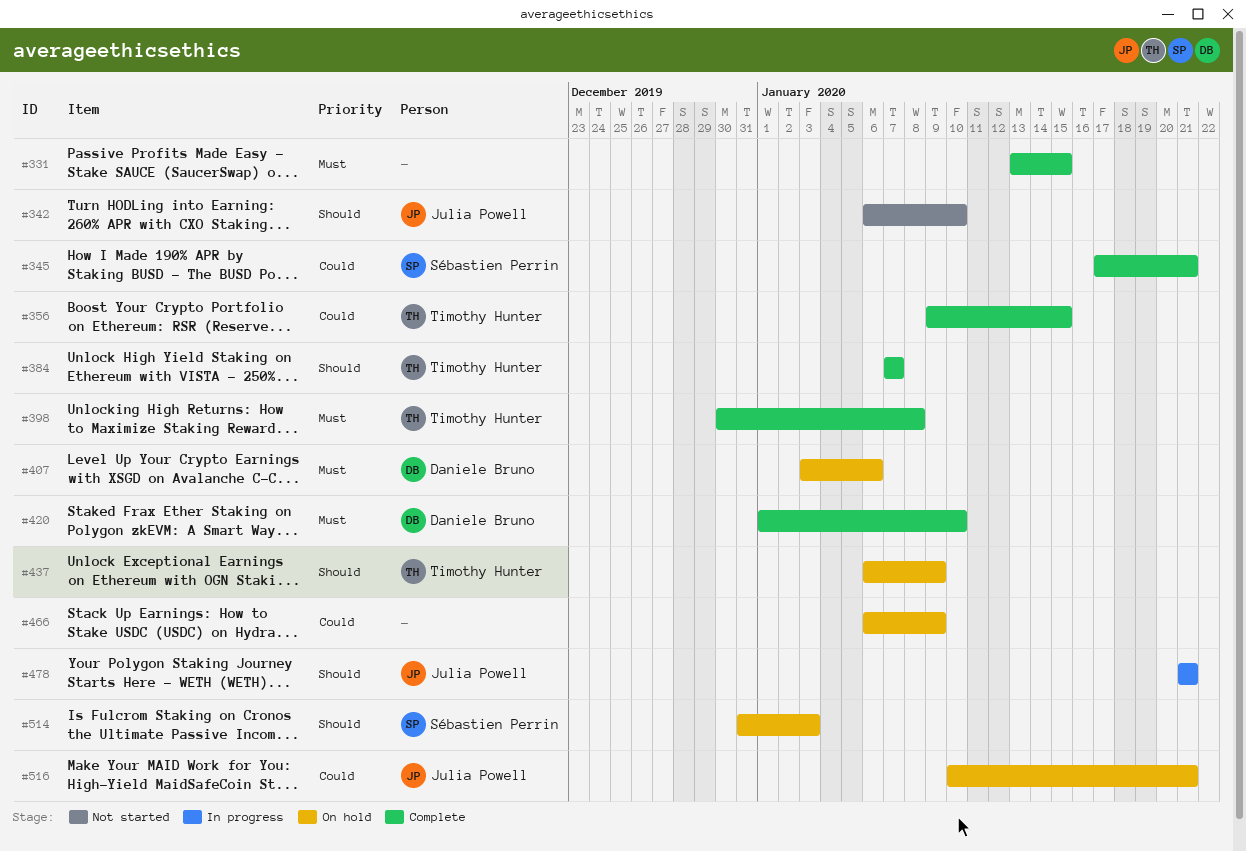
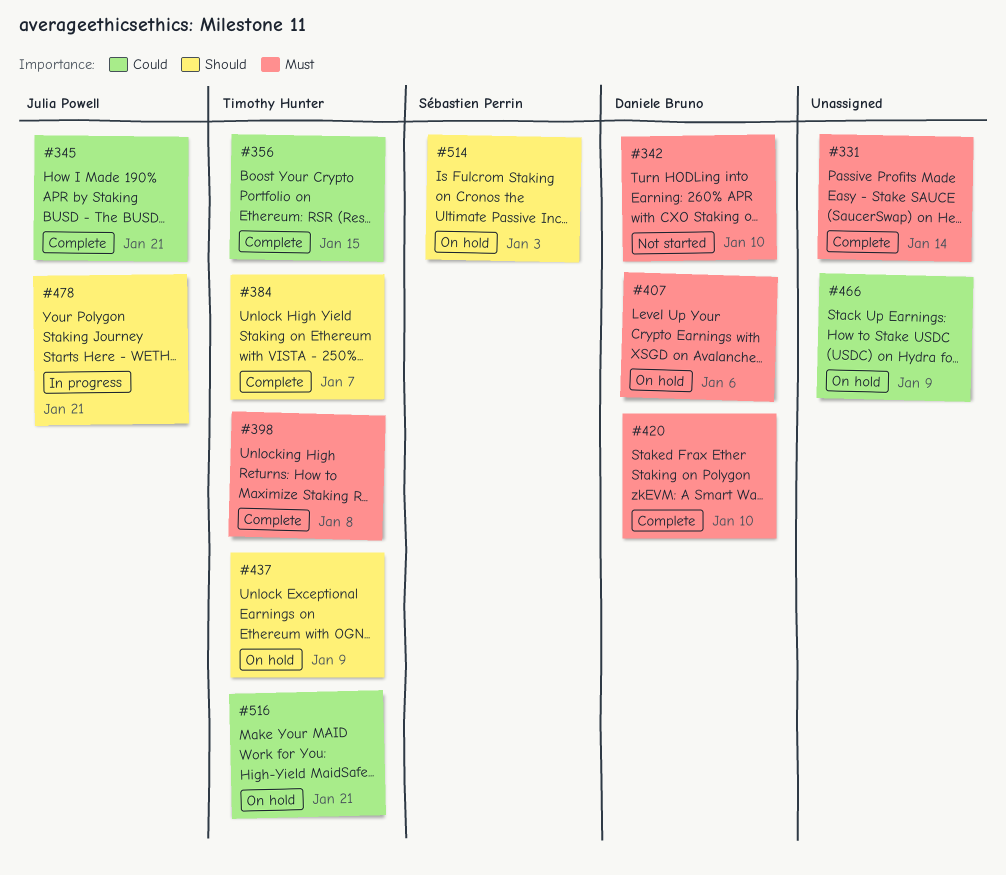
#331, due: Jan 15 -> Jan 14
#342, owner: Julia Powell -> Daniele Bruno
#342, priority: Should -> Must
#345, owner: Sébastien Perrin -> Julia Powell
#516, owner: Julia Powell -> Timothy Hunter

